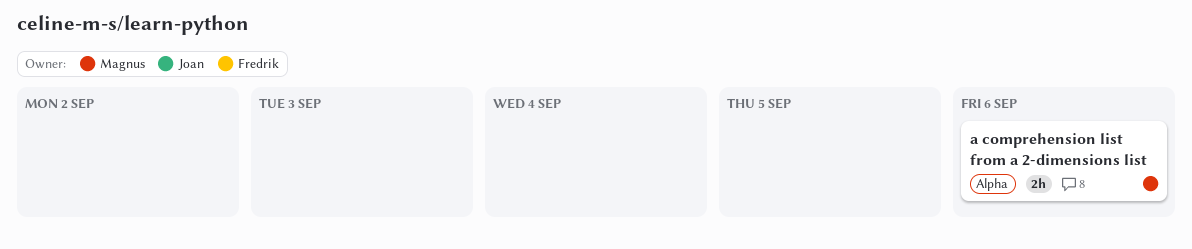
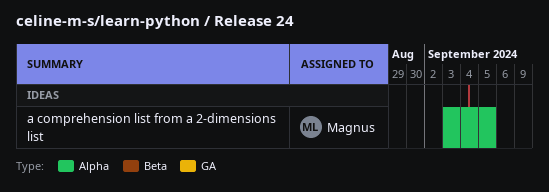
a comprehension list from a 2-dimensions list, due: Sep 6 -> Sep 5

